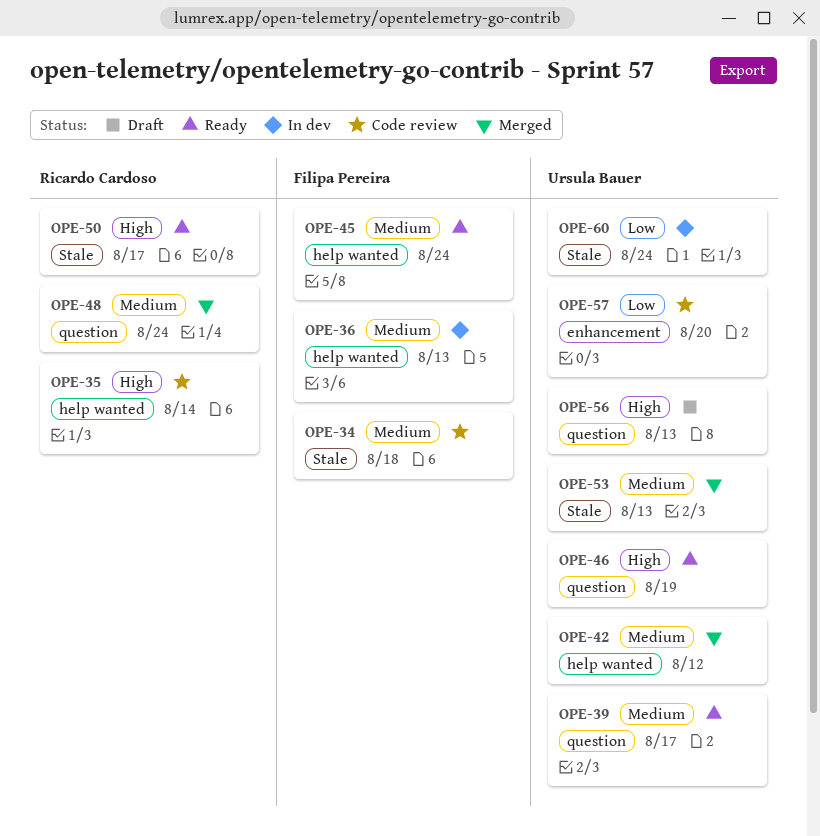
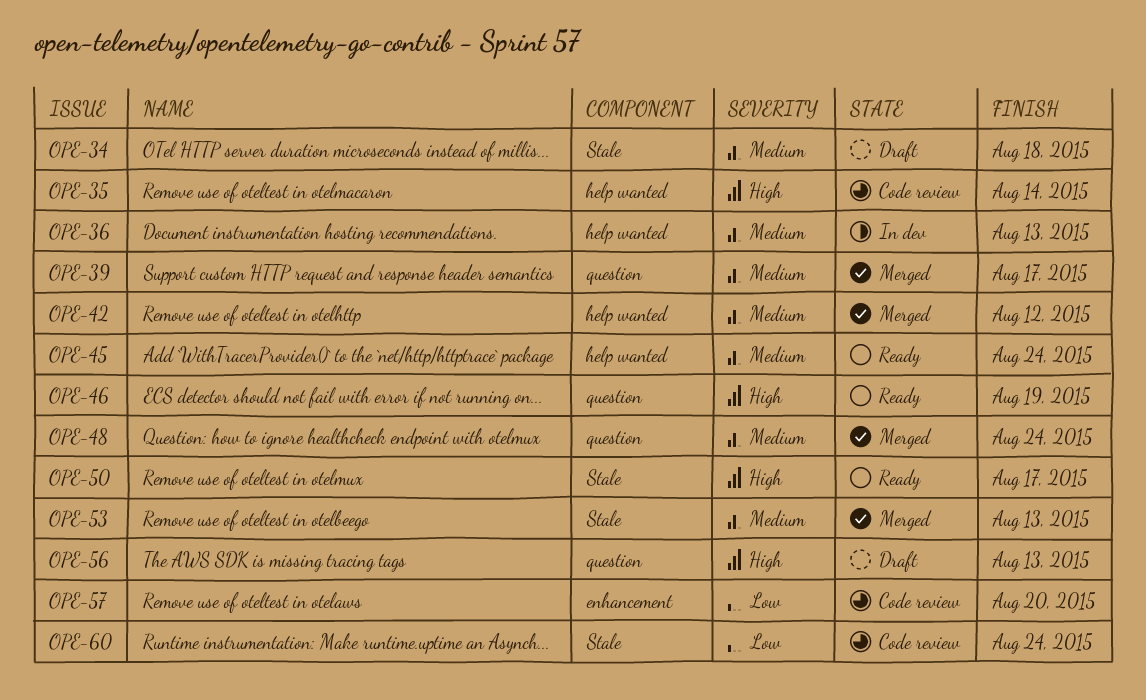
OPE-34, status: Code review -> Draft
OPE-39, status: Ready -> Merged
OPE-60, status: In dev -> Code review

